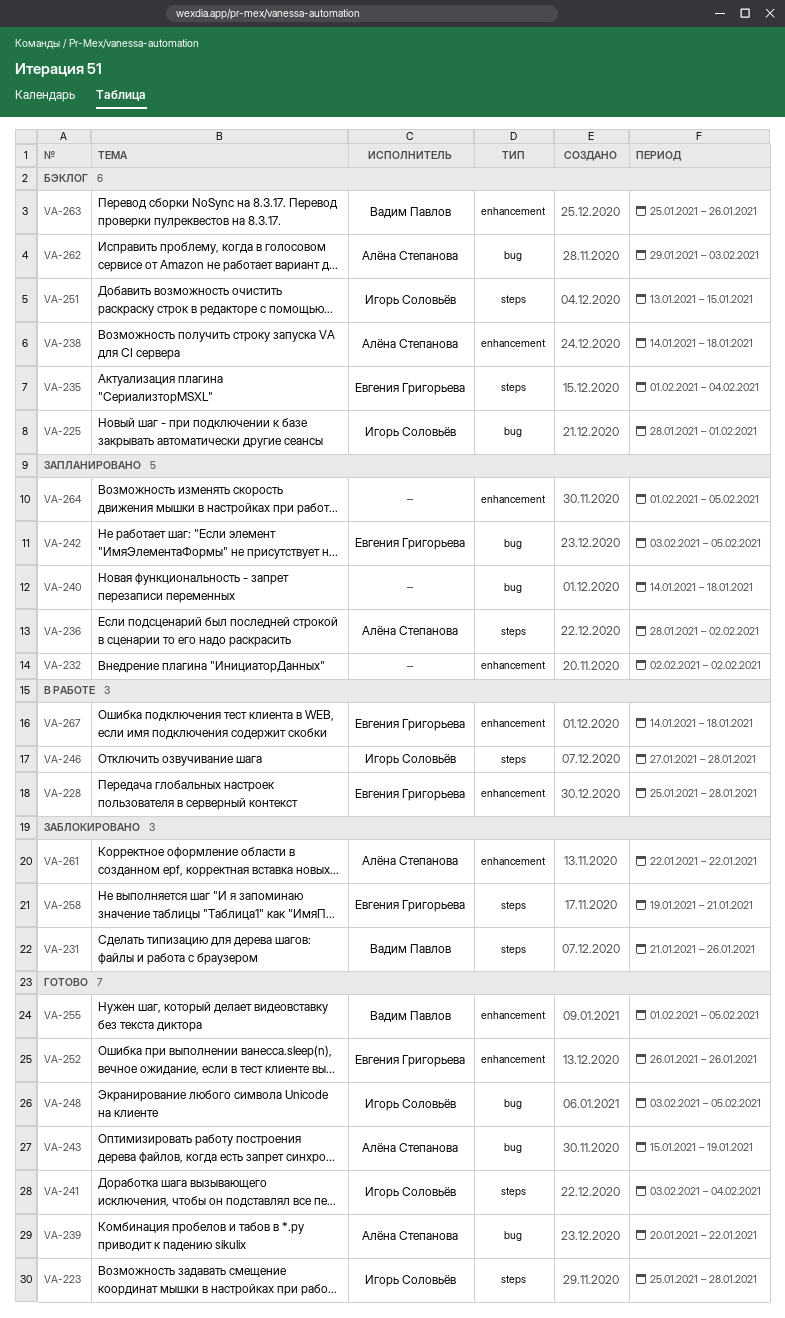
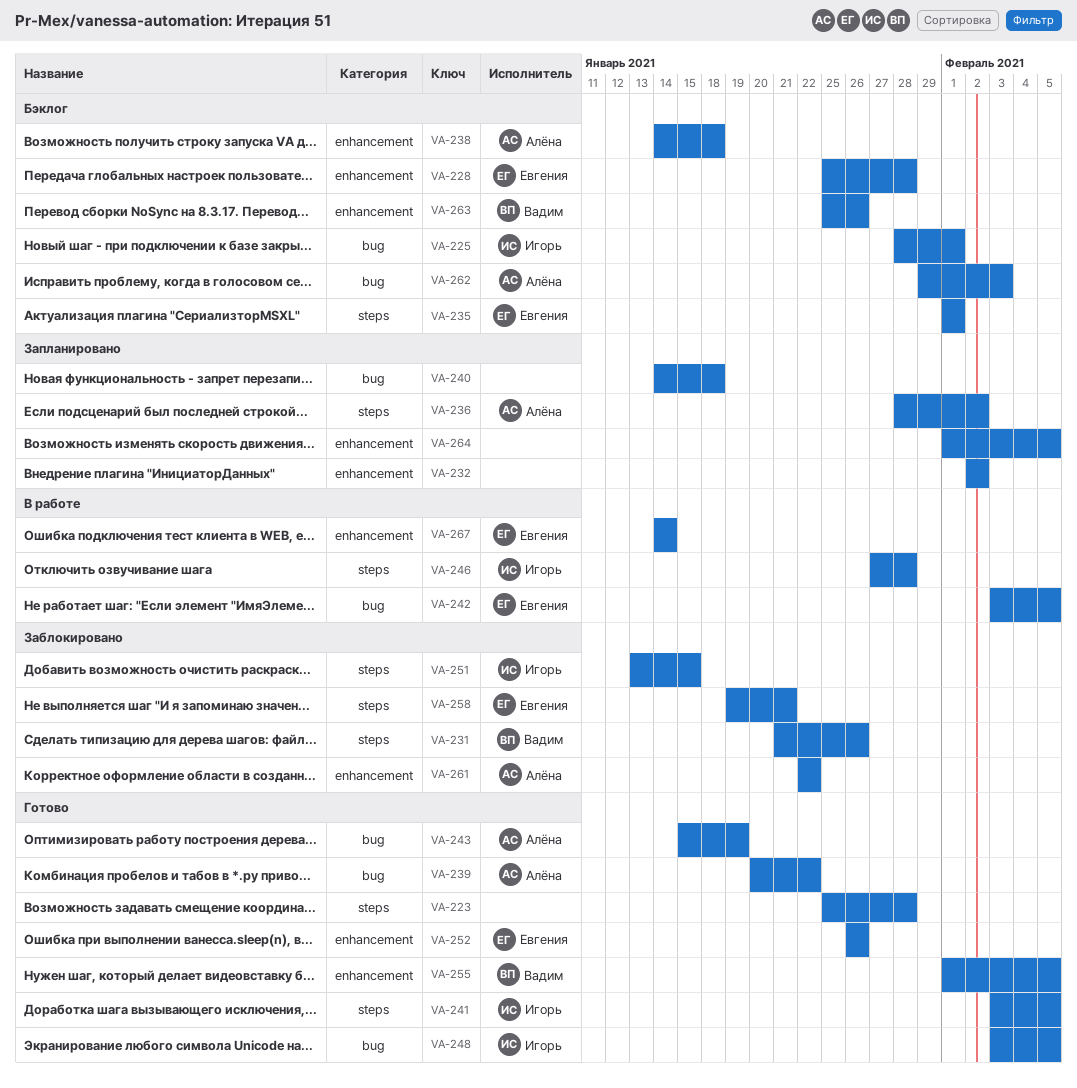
VA-223, owner: Игорь Соловьёв -> none
VA-228, status: В работе -> Бэклог
VA-235, due: Feb 4 -> Feb 1
VA-241, due: Feb 4 -> Feb 5
VA-242, status: Запланировано -> В работе
VA-251, status: Бэклог -> Заблокировано
VA-267, due: Jan 18 -> Jan 14

